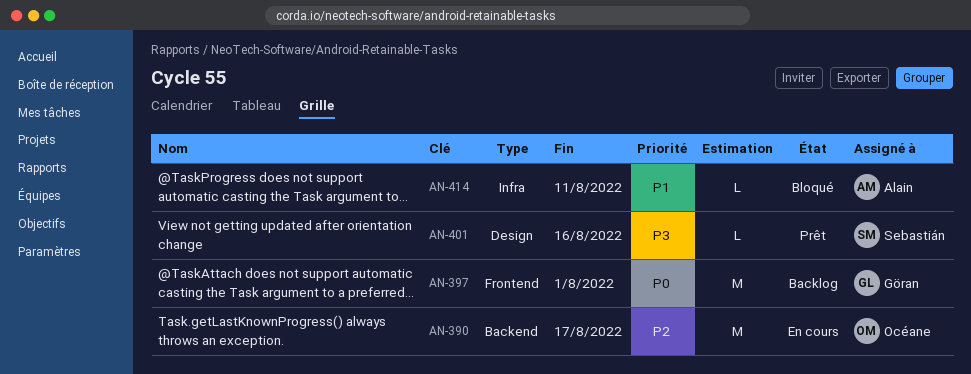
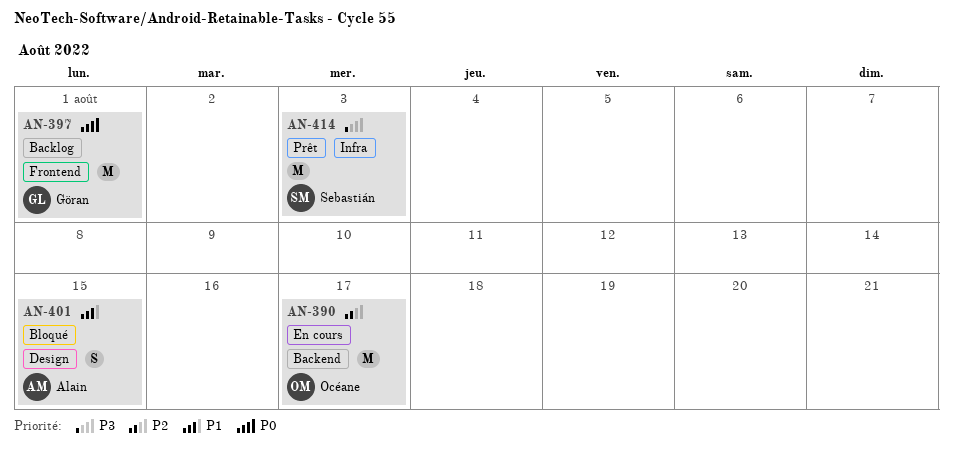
AN-401, status: Prêt -> Bloqué
AN-401, owner: Sebastián -> Alain
AN-401, priority: P3 -> P1
AN-401, estimate: L -> S
AN-401, due: Aug 16 -> Aug 15
AN-414, status: Bloqué -> Prêt
AN-414, owner: Alain -> Sebastián
AN-414, priority: P1 -> P3
AN-414, estimate: L -> M
AN-414, due: Aug 11 -> Aug 3

